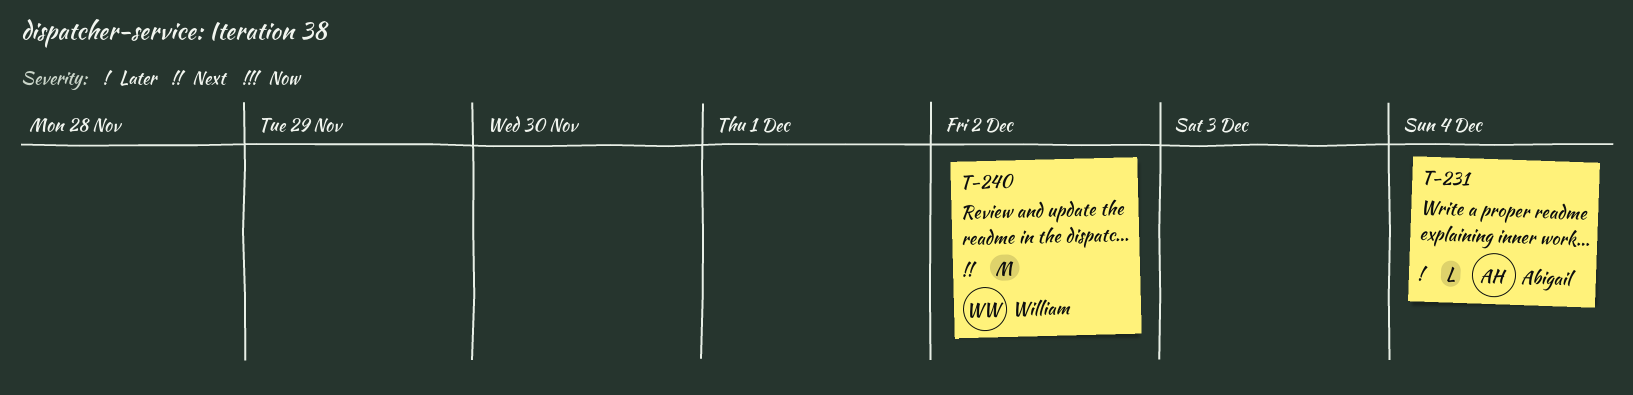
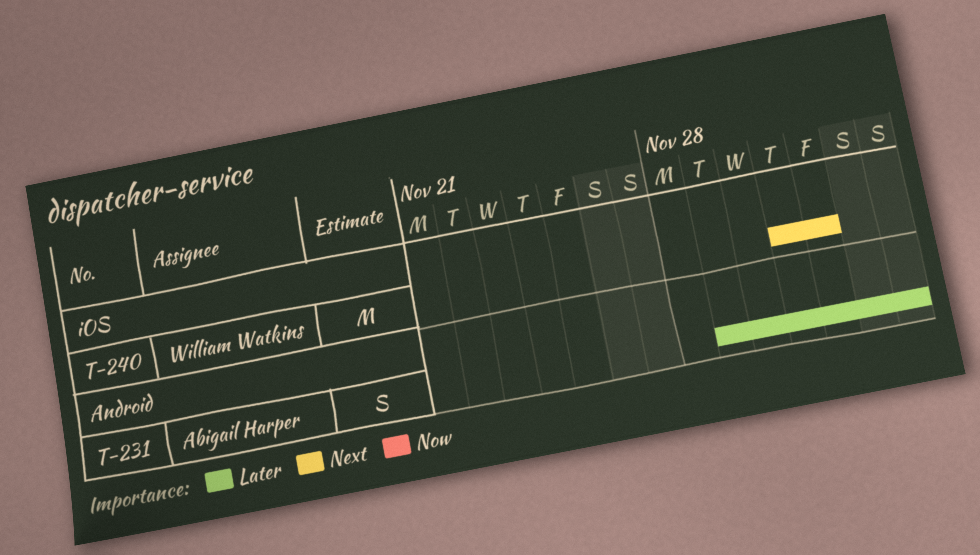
T-231, estimate: L -> S

